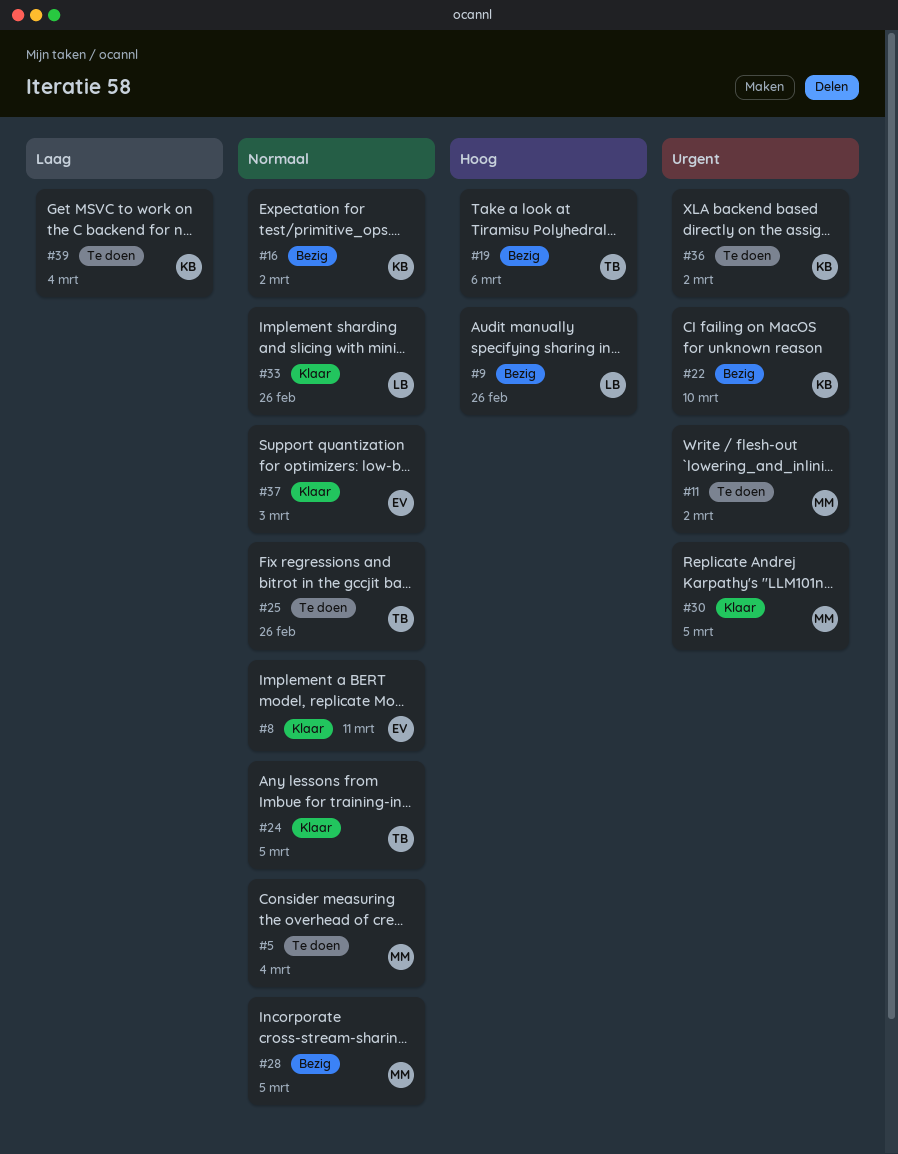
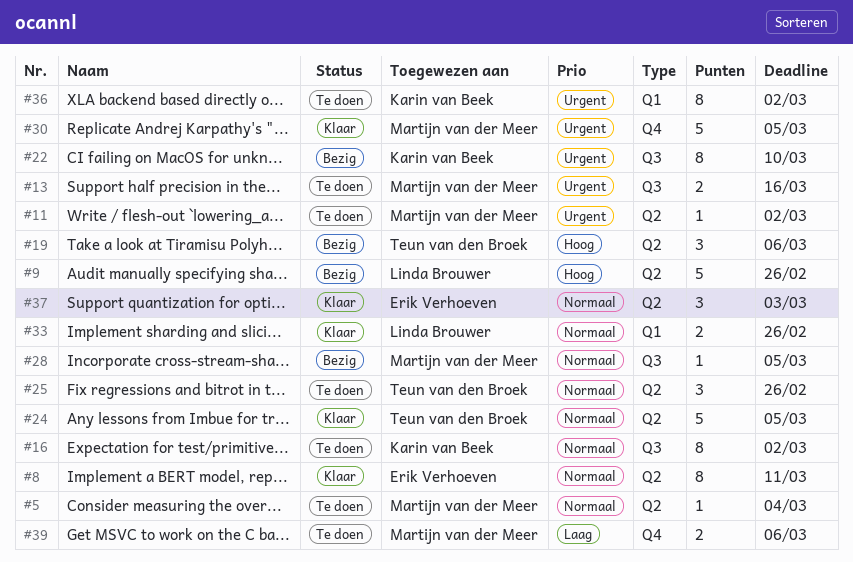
#13: none -> present
#16, status: Bezig -> Te doen
#39, owner: Karin van Beek -> Martijn van der Meer
#39, due: Mar 4 -> Mar 6

